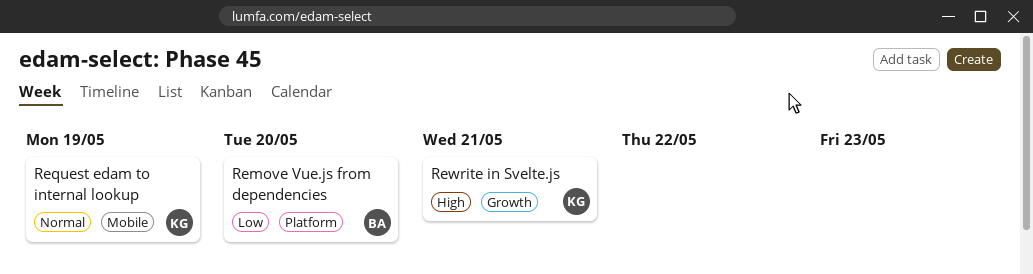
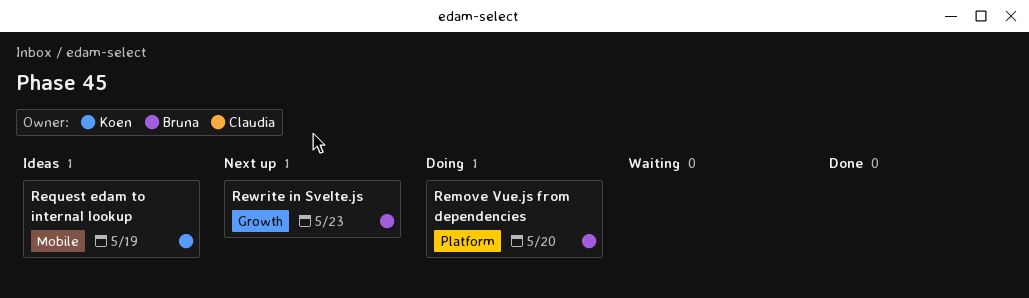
Rewrite in Svelte.js, owner: Koen -> Bruna
Rewrite in Svelte.js, due: May 21 -> May 23

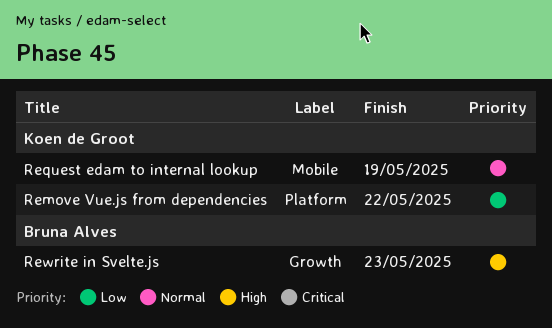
Remove Vue.js from dependencies, owner: Bruna Alves -> Koen de Groot
Remove Vue.js from dependencies, due: May 20 -> May 22

